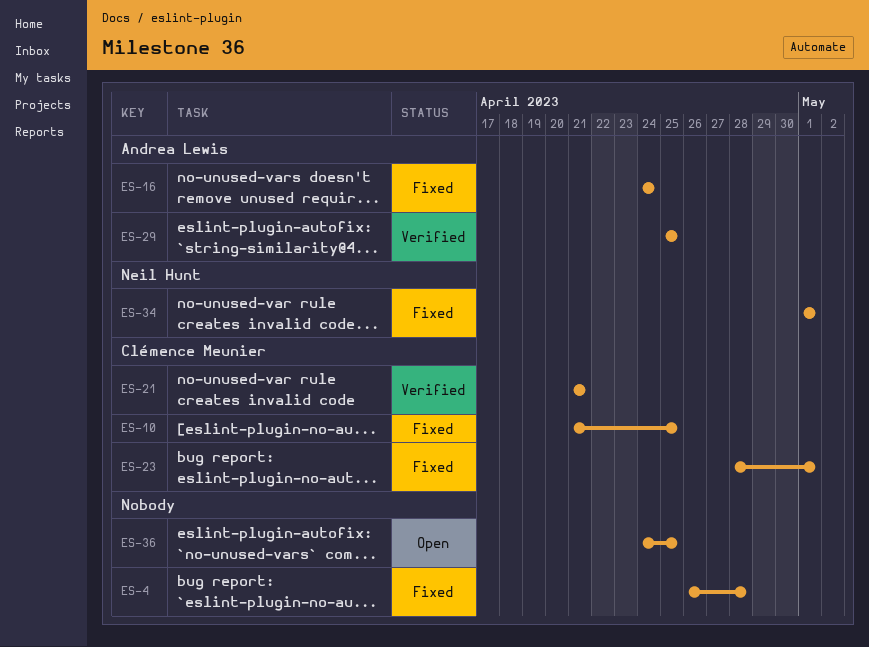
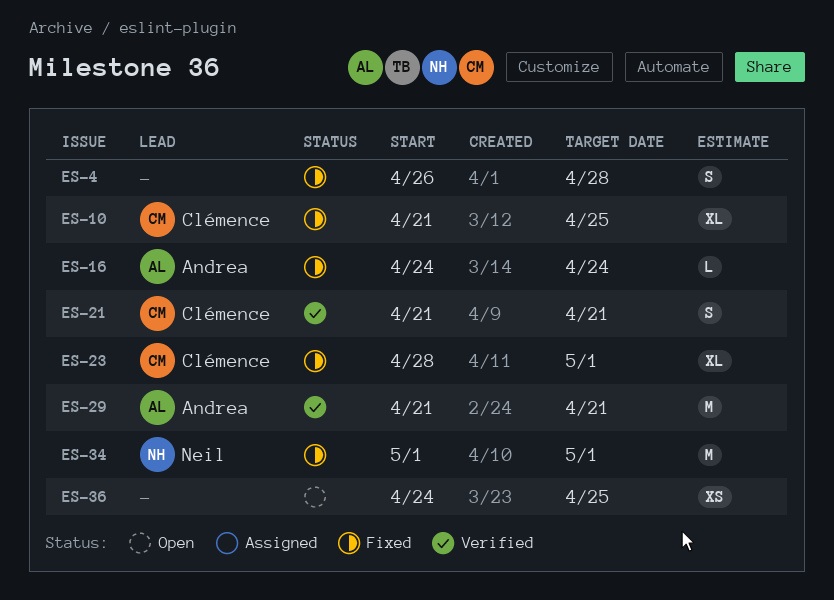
ES-29, start: Apr 25 -> Apr 21
ES-29, due: Apr 25 -> Apr 21

